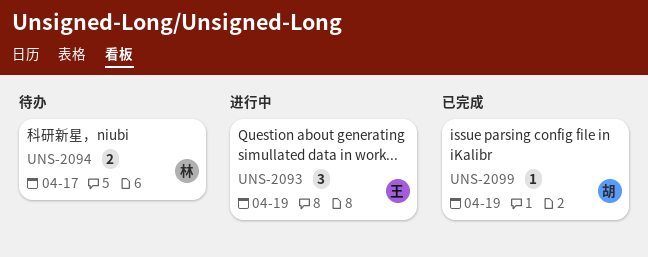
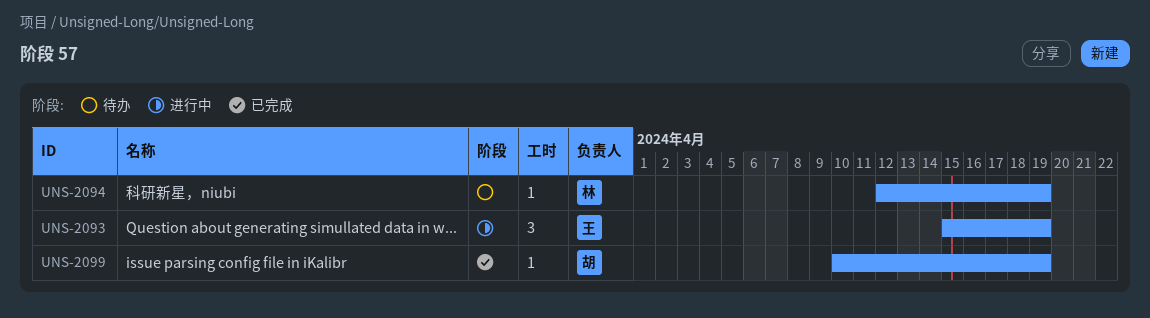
UNS-2094, estimate: 2 -> 1
UNS-2094, due: Apr 17 -> Apr 19

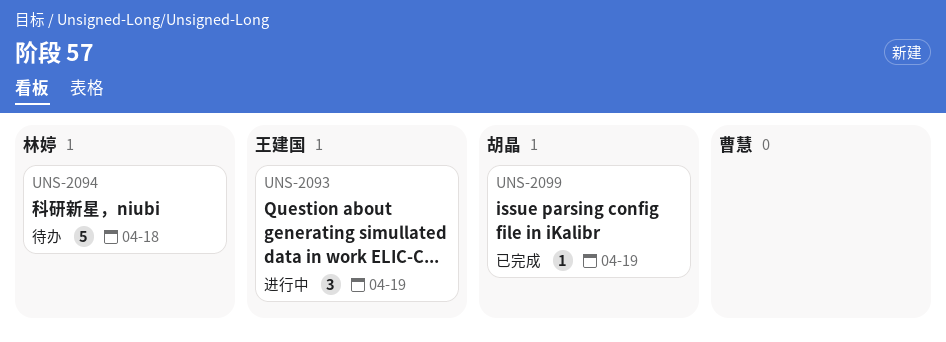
UNS-2094, estimate: 1 -> 5
UNS-2094, due: Apr 19 -> Apr 18

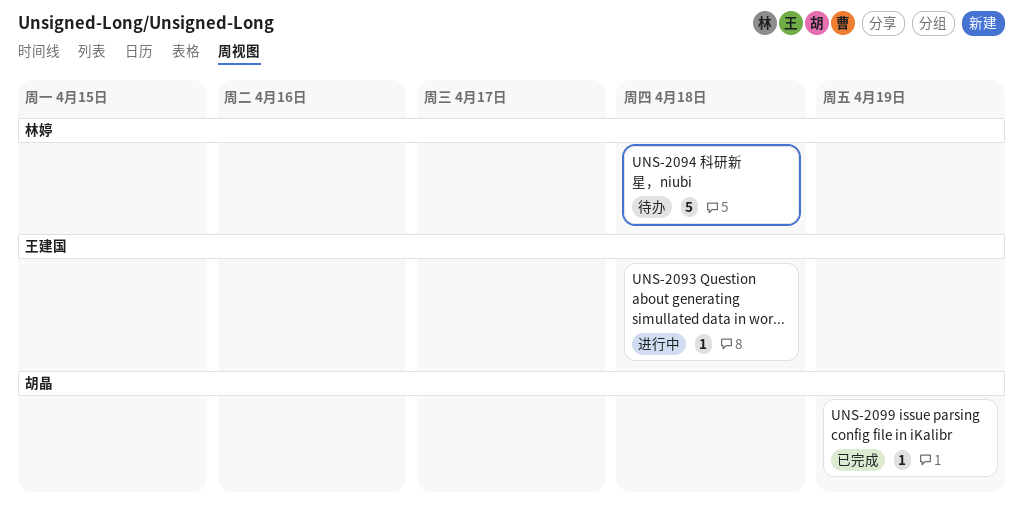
UNS-2093, estimate: 3 -> 1
UNS-2093, due: Apr 19 -> Apr 18

